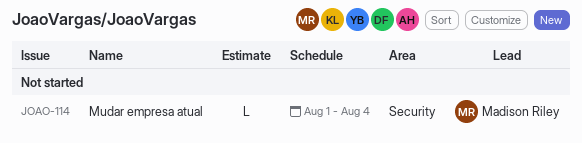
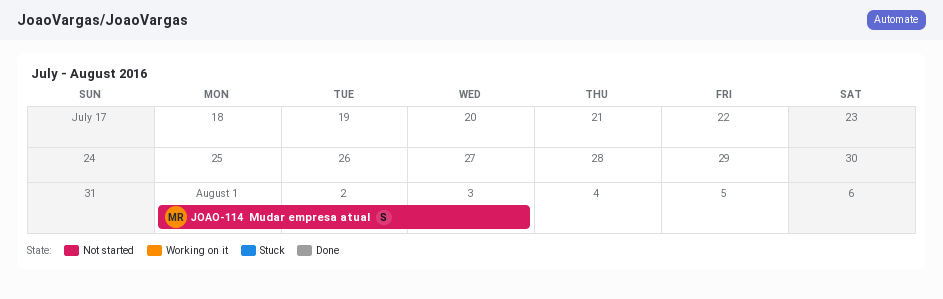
JOAO-114, estimate: L -> S
JOAO-114, due: Aug 4 -> Aug 3

